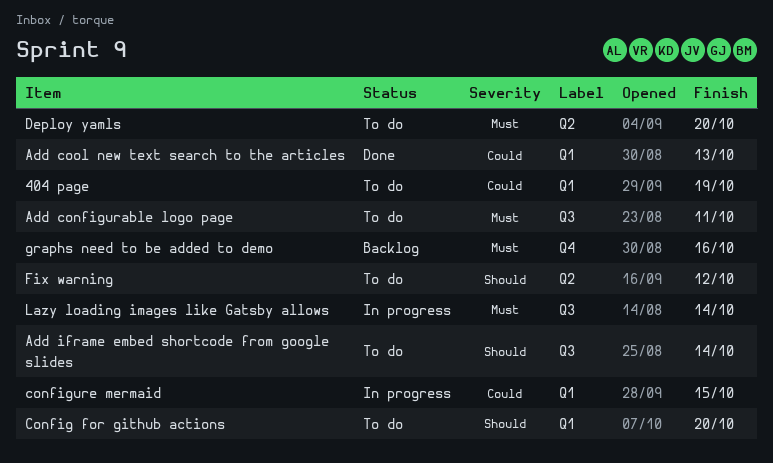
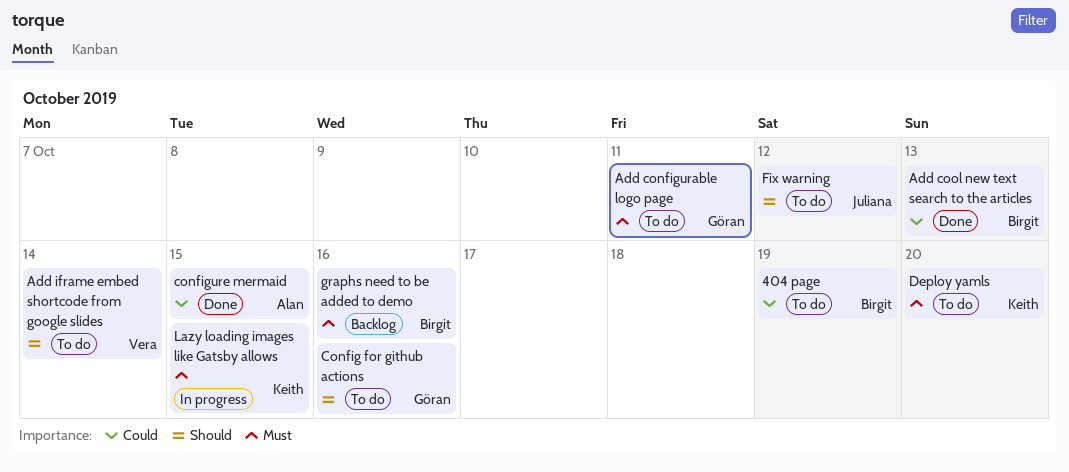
Config for github actions, due: Oct 20 -> Oct 16
configure mermaid, status: In progress -> Done
Lazy loading images like Gatsby allows, due: Oct 14 -> Oct 15

